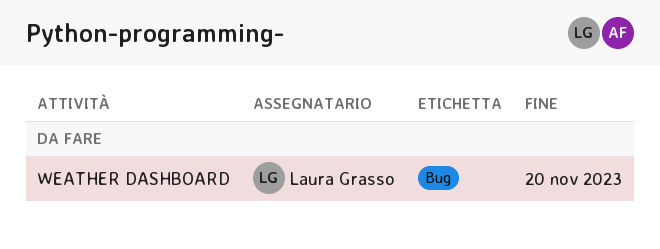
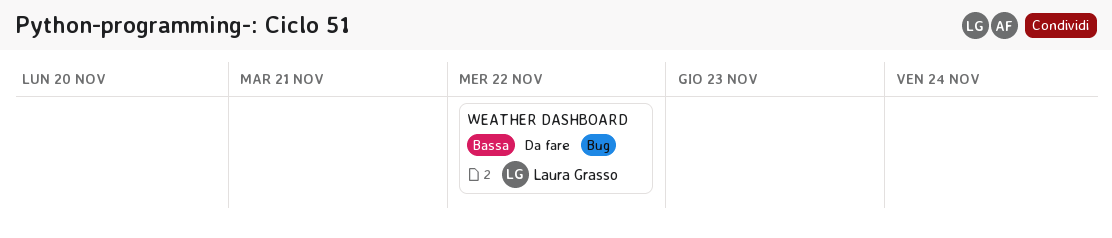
WEATHER DASHBOARD, due: Nov 20 -> Nov 22

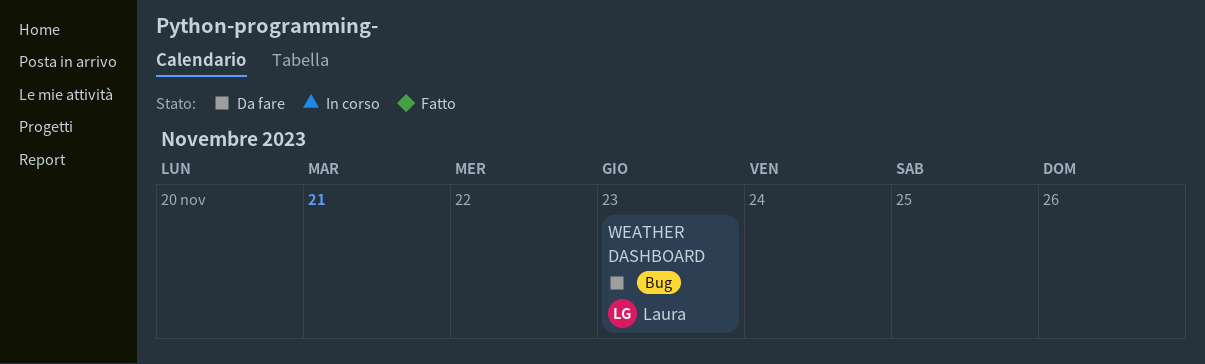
WEATHER DASHBOARD, due: Nov 22 -> Nov 23

